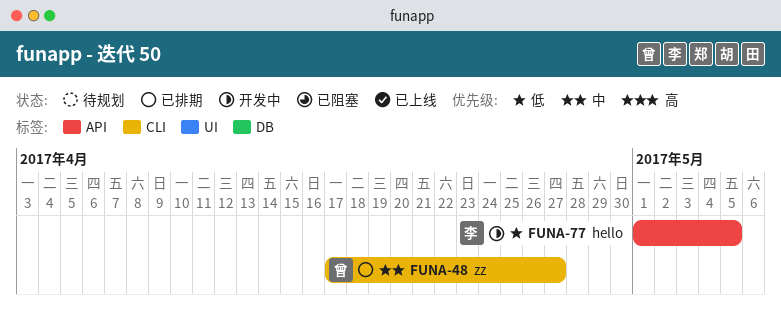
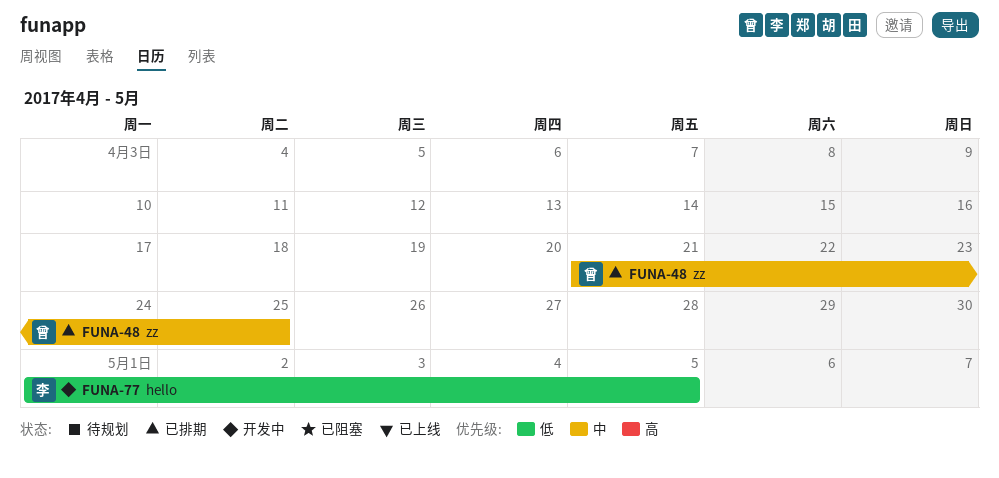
FUNA-48, start: Apr 17 -> Apr 21
FUNA-48, due: Apr 27 -> Apr 25

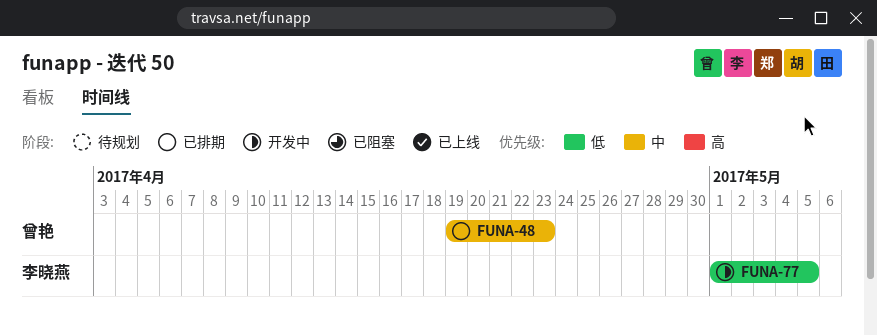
FUNA-48, start: Apr 21 -> Apr 19
FUNA-48, due: Apr 25 -> Apr 23

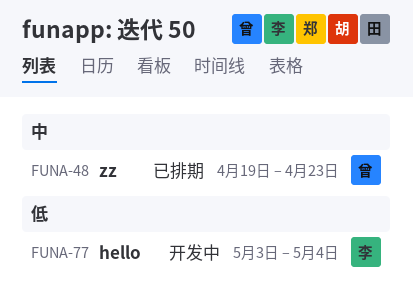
FUNA-77, start: May 1 -> May 3
FUNA-77, due: May 5 -> May 4

